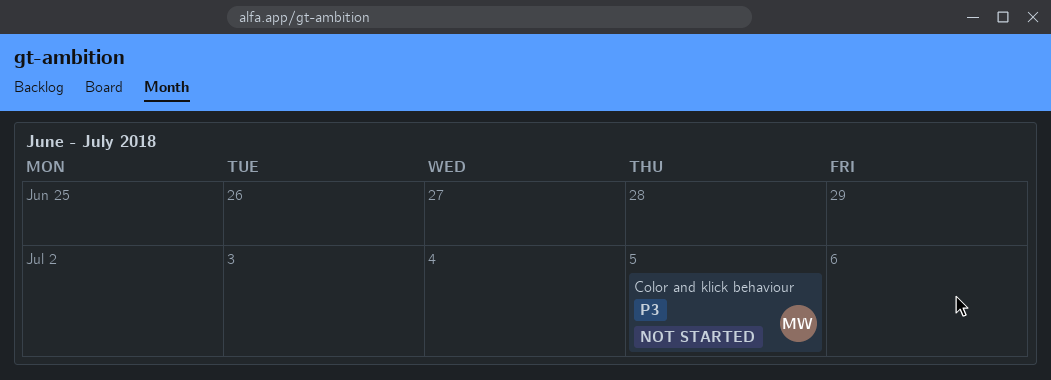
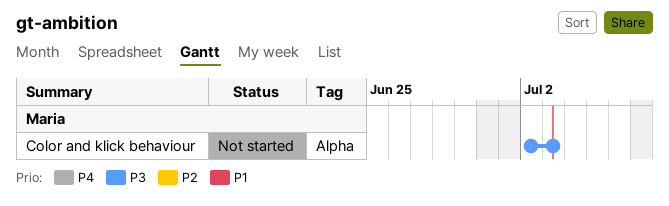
Color and klick behaviour, due: Jul 5 -> Jul 3

